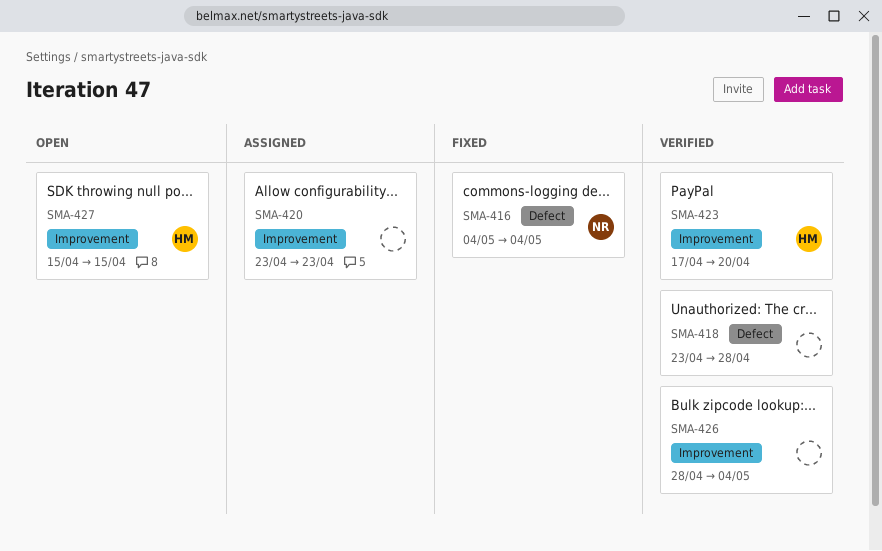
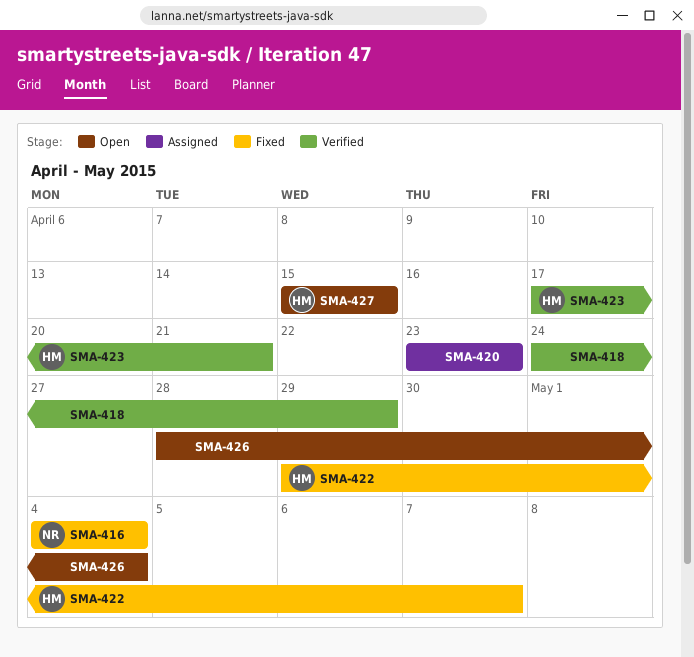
SMA-418, start: Apr 23 -> Apr 24
SMA-418, due: Apr 28 -> Apr 29
SMA-422: none -> present
SMA-423, due: Apr 20 -> Apr 21
SMA-426, status: Verified -> Open

